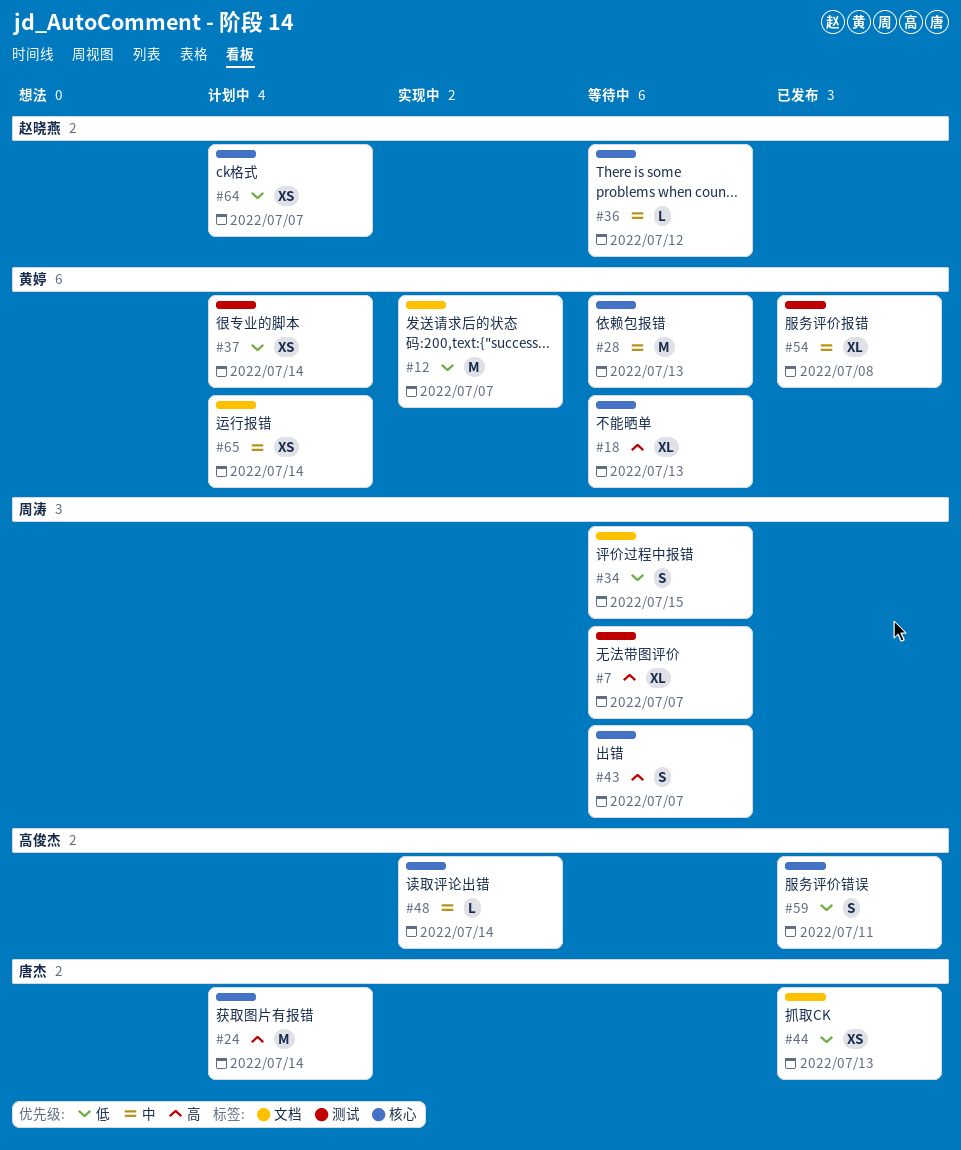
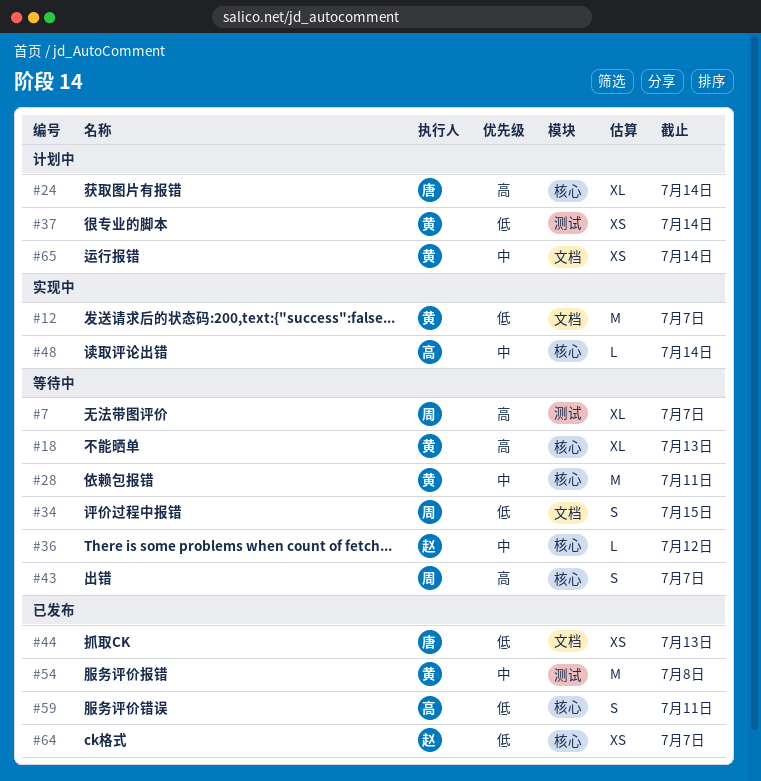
#24, estimate: M -> XL
#28, due: Jul 13 -> Jul 11
#54, estimate: XL -> M
#64, status: 计划中 -> 已发布

